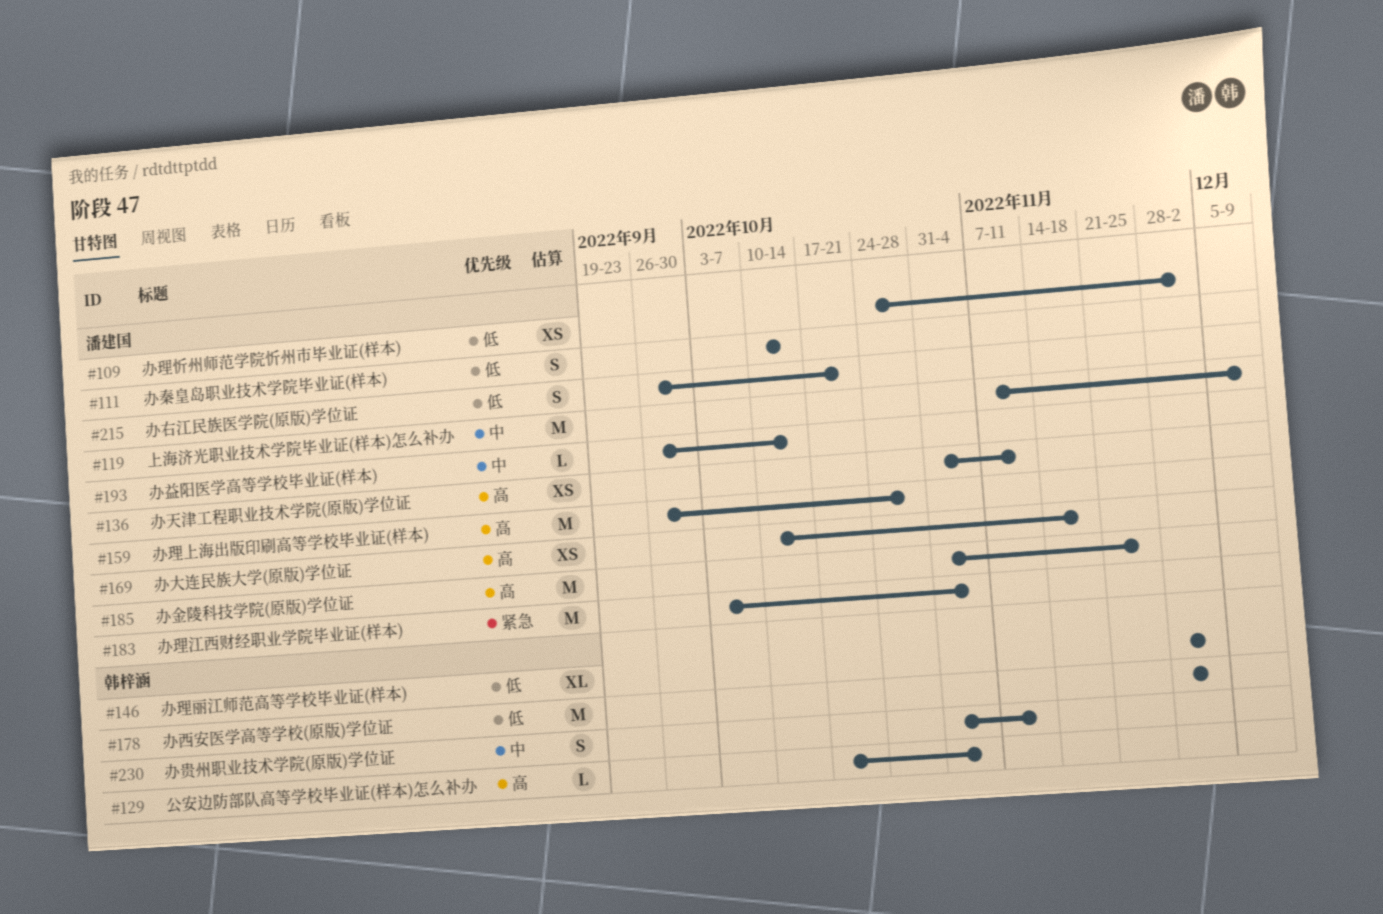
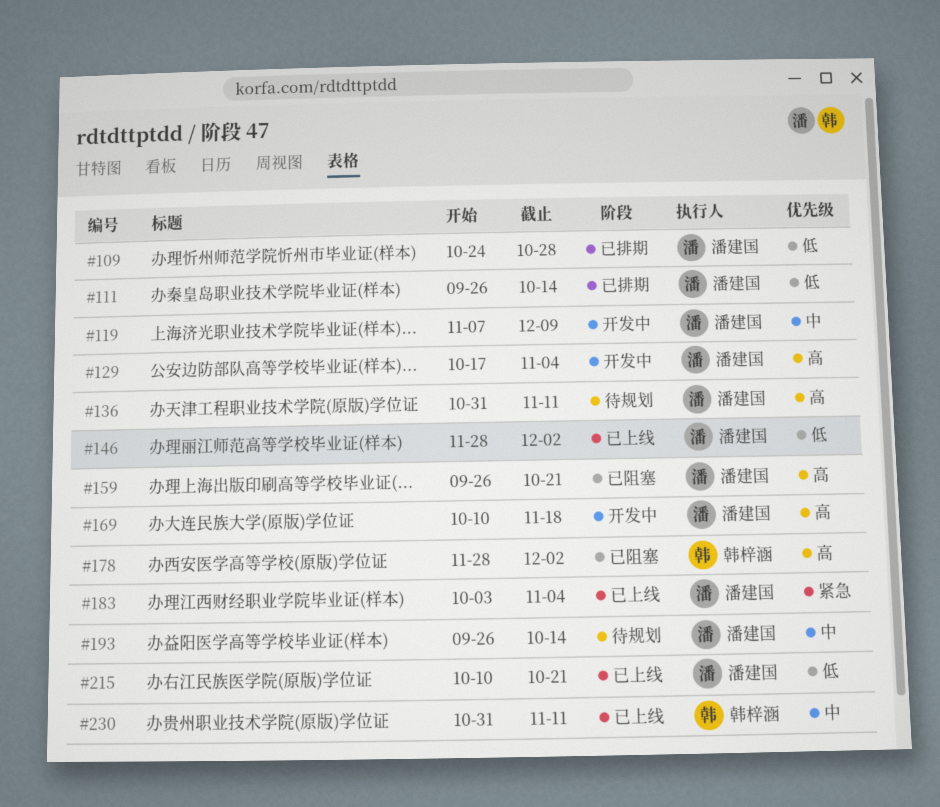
#109, due: Dec 2 -> Oct 28
#111, start: Oct 10 -> Sep 26
#129, owner: 韩梓涵 -> 潘建国
#146, owner: 韩梓涵 -> 潘建国
#159, due: Oct 28 -> Oct 21
#178, priority: 低 -> 高
#185: present -> none
#215, start: Sep 26 -> Oct 10

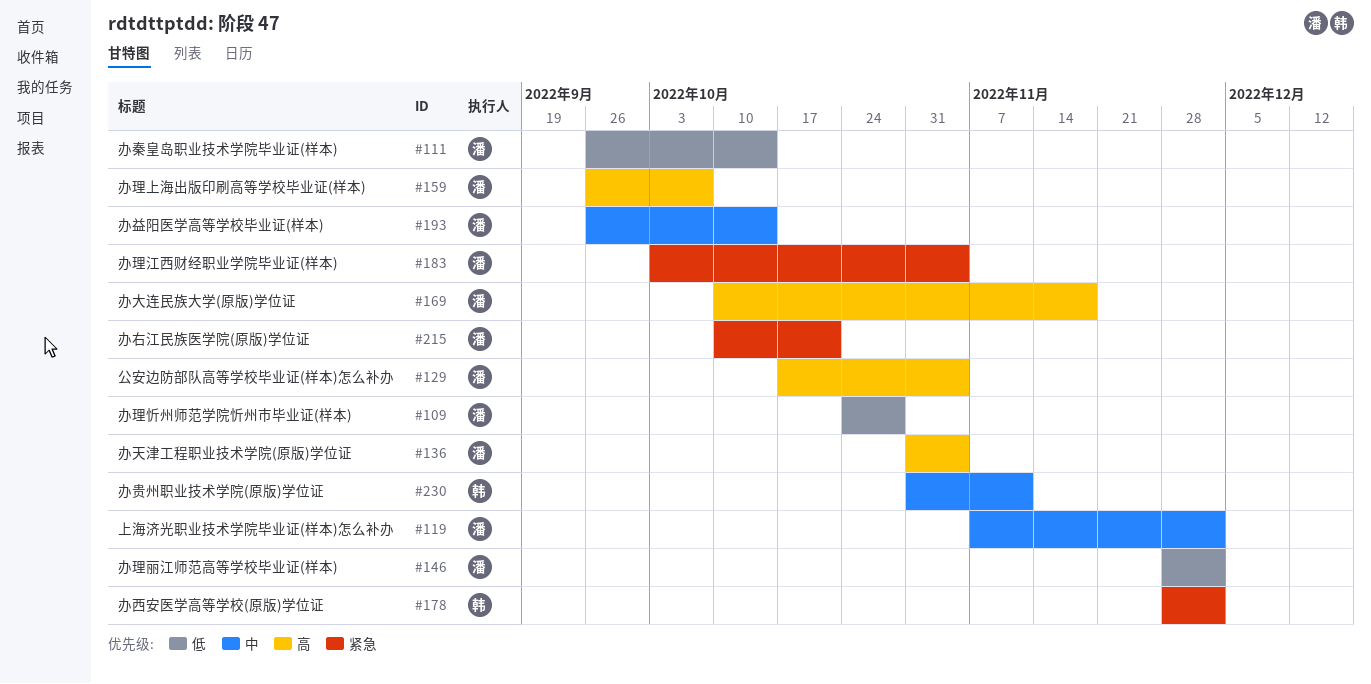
#119, due: Dec 9 -> Dec 2
#136, due: Nov 11 -> Nov 4
#159, due: Oct 21 -> Oct 7
#178, priority: 高 -> 紧急
#215, priority: 低 -> 紧急

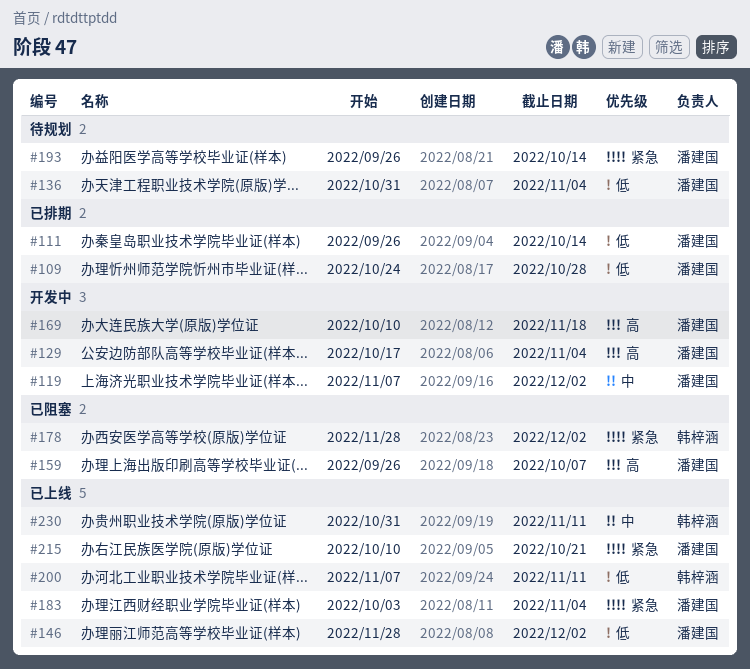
#136, priority: 高 -> 低
#193, priority: 中 -> 紧急
#200: none -> present

